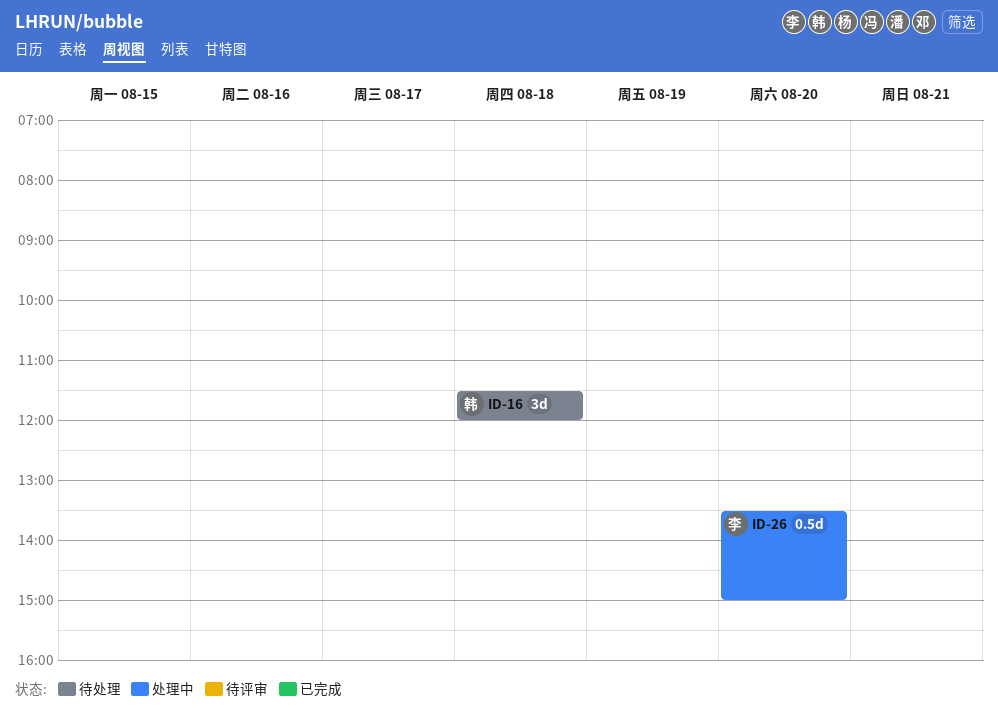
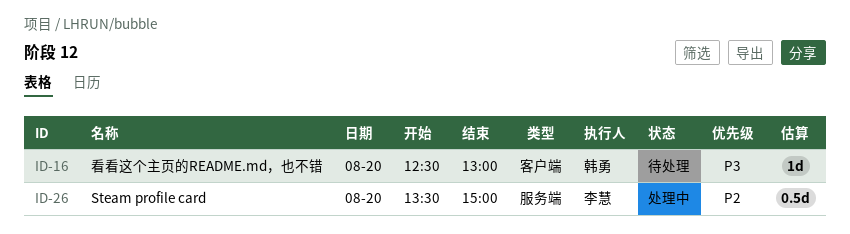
ID-16, estimate: 3d -> 1d
ID-16, day: Aug 18 -> Aug 20
ID-16, begins: 11:30 -> 12:30
ID-16, ends: 12:00 -> 13:00

